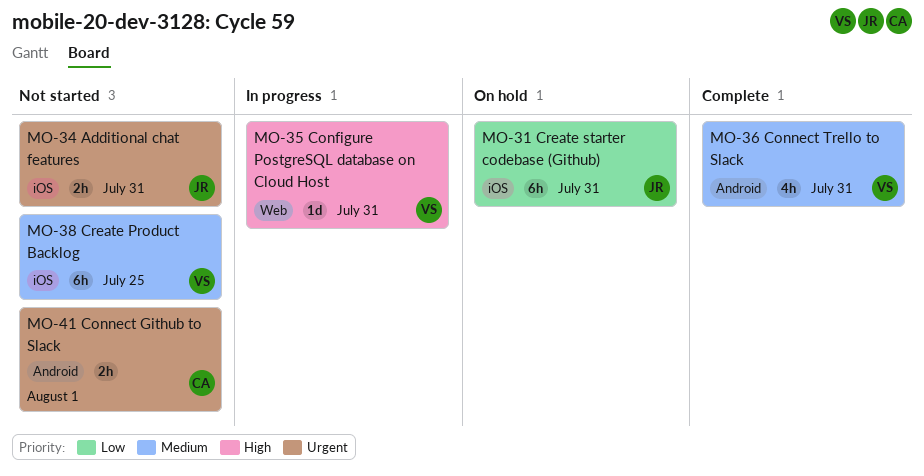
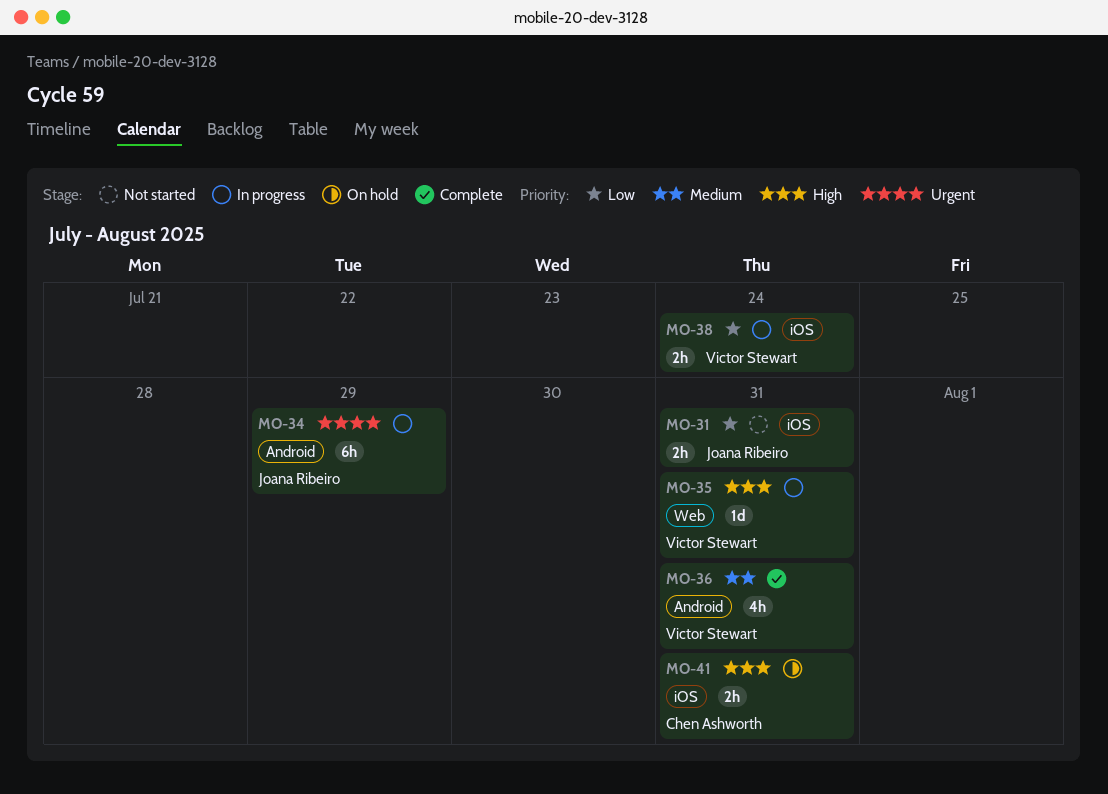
MO-31, status: On hold -> Not started
MO-31, estimate: 6h -> 2h
MO-34, status: Not started -> In progress
MO-34, label: iOS -> Android
MO-34, estimate: 2h -> 6h
MO-34, due: Jul 31 -> Jul 29
MO-38, status: Not started -> In progress
MO-38, priority: Medium -> Low
MO-38, estimate: 6h -> 2h
MO-38, due: Jul 25 -> Jul 24
MO-41, status: Not started -> On hold
MO-41, priority: Urgent -> High
MO-41, label: Android -> iOS
MO-41, due: Aug 1 -> Jul 31

